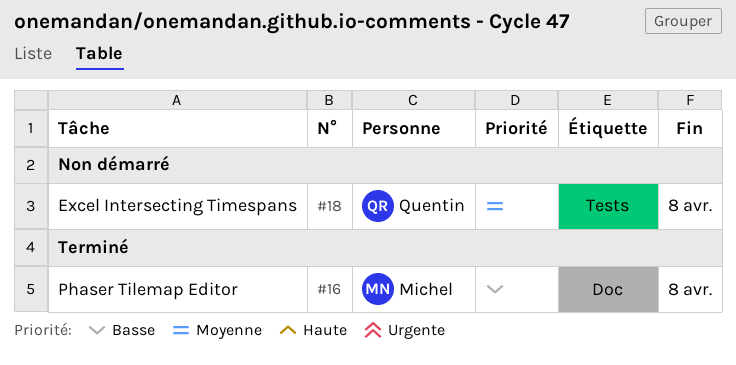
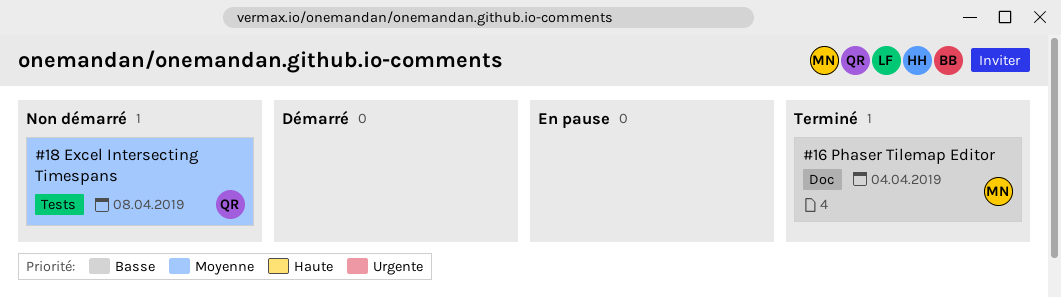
#16, due: Apr 8 -> Apr 4

